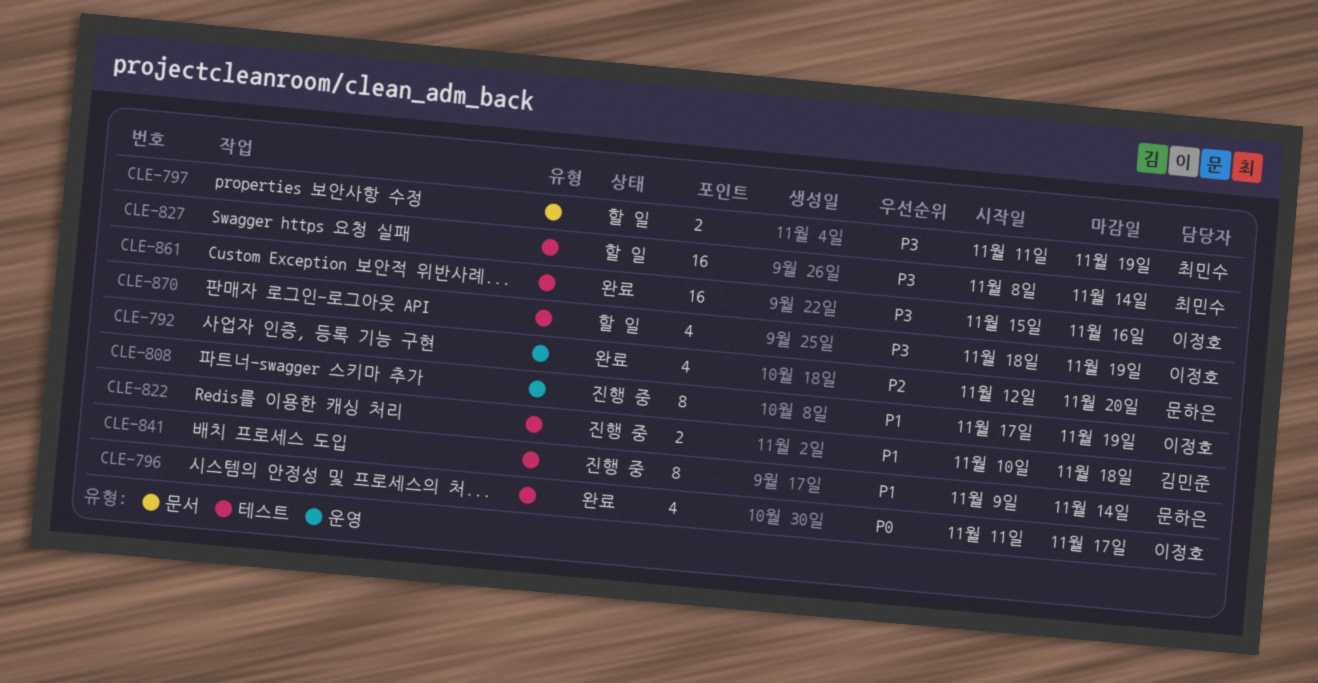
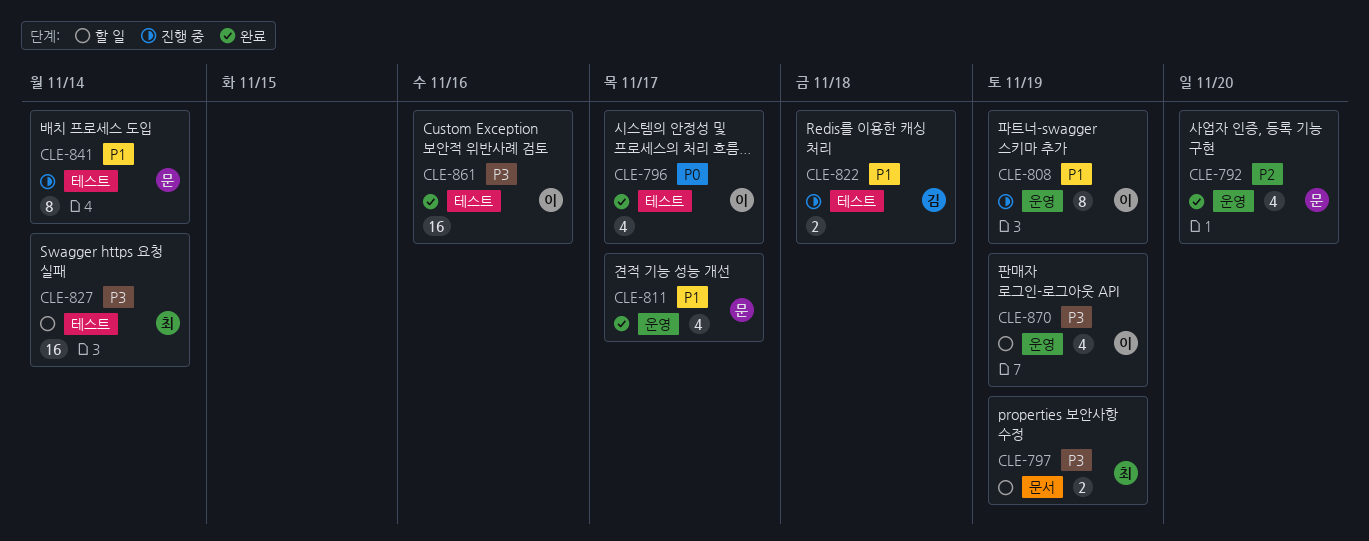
CLE-811: none -> present
CLE-870, label: 테스트 -> 운영

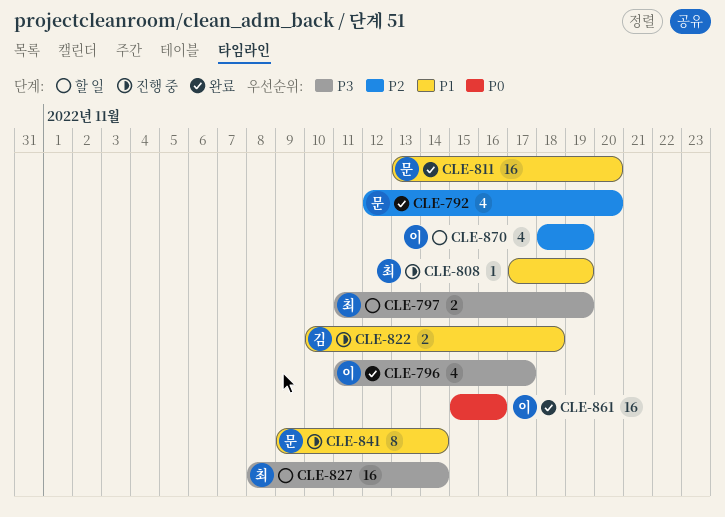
CLE-796, priority: P0 -> P3
CLE-808, owner: 이 -> 최
CLE-808, estimate: 8 -> 1
CLE-811, estimate: 4 -> 16
CLE-811, due: Nov 17 -> Nov 20
CLE-861, priority: P3 -> P0
CLE-870, priority: P3 -> P2

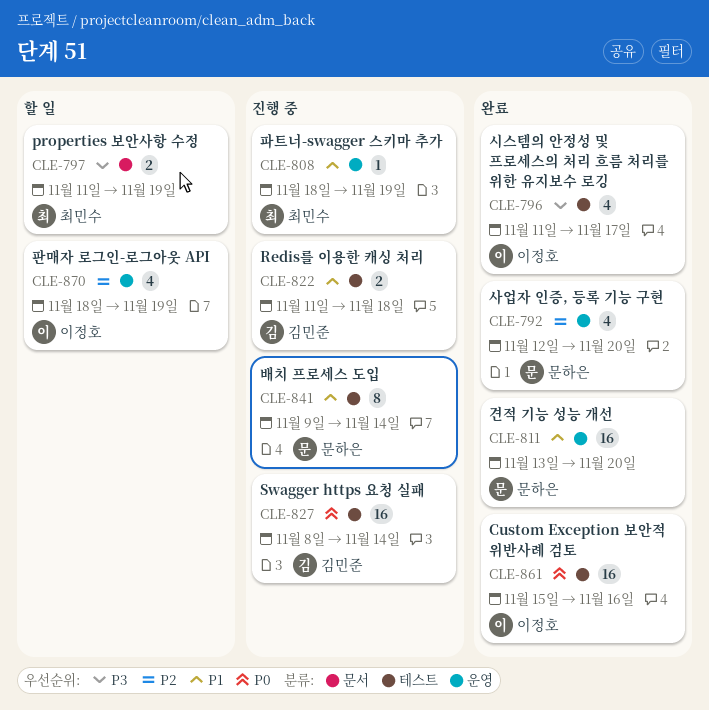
CLE-808, start: Nov 17 -> Nov 18
CLE-822, start: Nov 10 -> Nov 11
CLE-827, status: 할 일 -> 진행 중
CLE-827, owner: 최민수 -> 김민준
CLE-827, priority: P3 -> P0

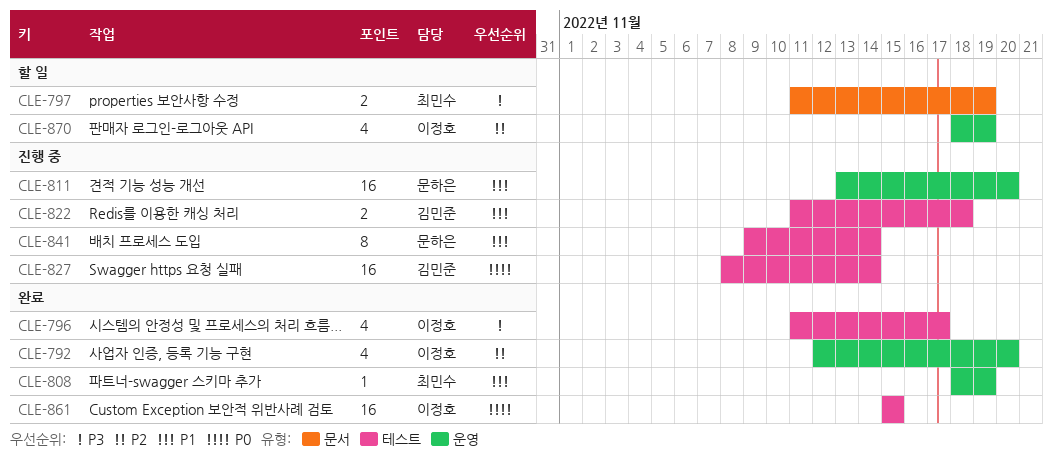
CLE-792, owner: 문하은 -> 이정호
CLE-808, status: 진행 중 -> 완료
CLE-811, status: 완료 -> 진행 중
CLE-861, due: Nov 16 -> Nov 15

